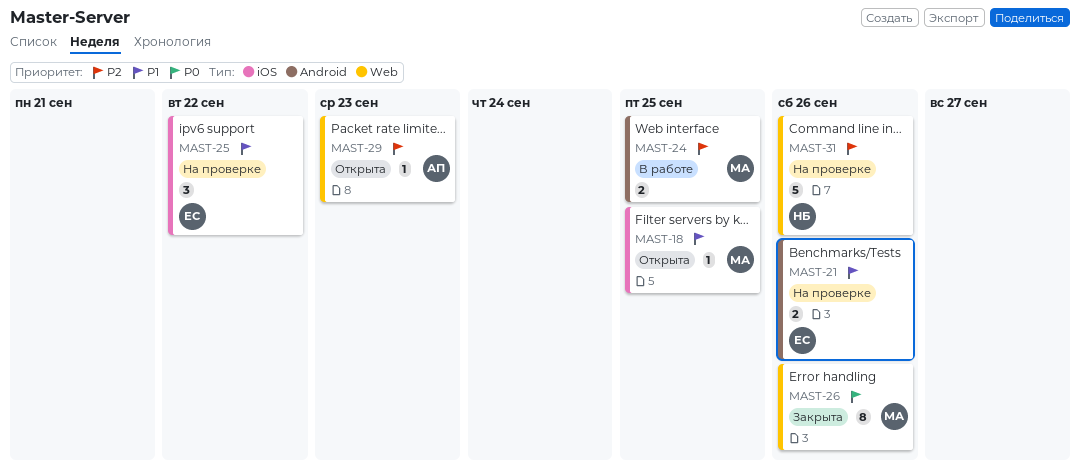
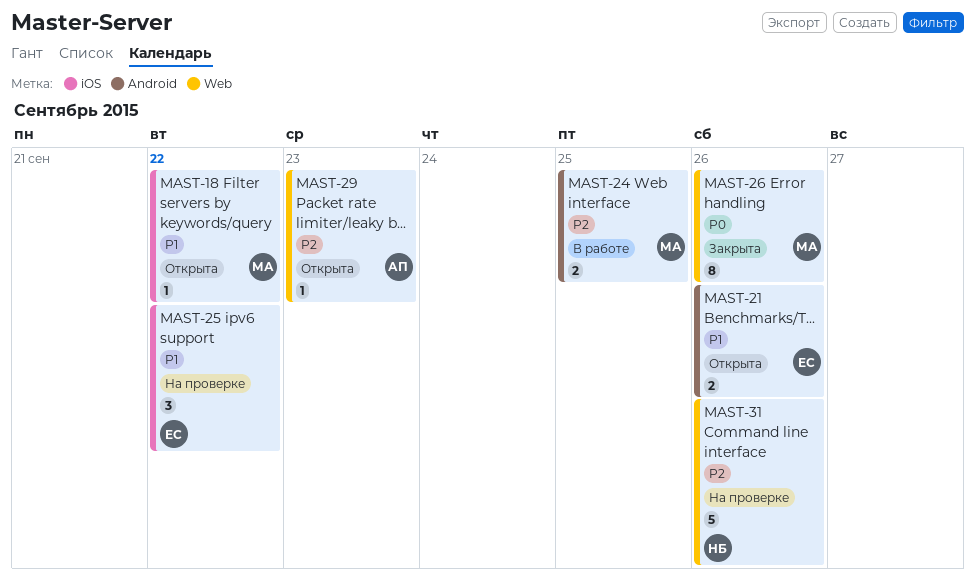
MAST-18, due: Sep 25 -> Sep 22
MAST-21, status: На проверке -> Открыта

